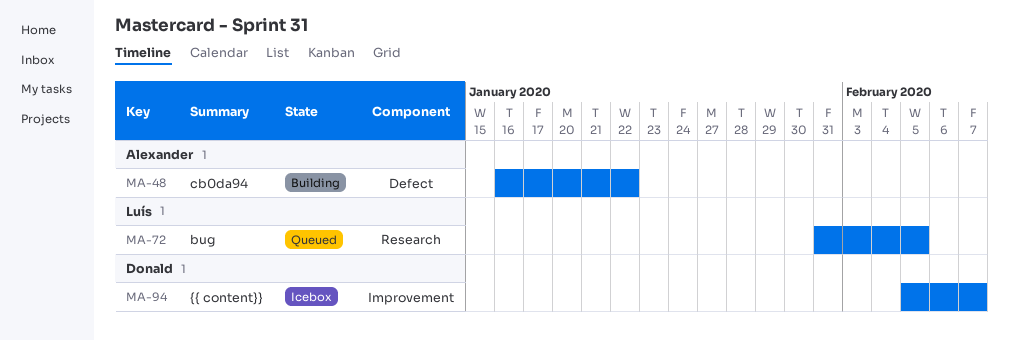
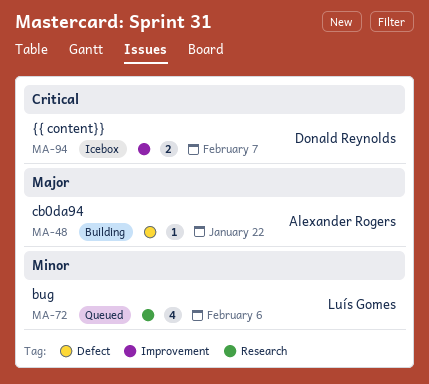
MA-72, due: Feb 5 -> Feb 6

